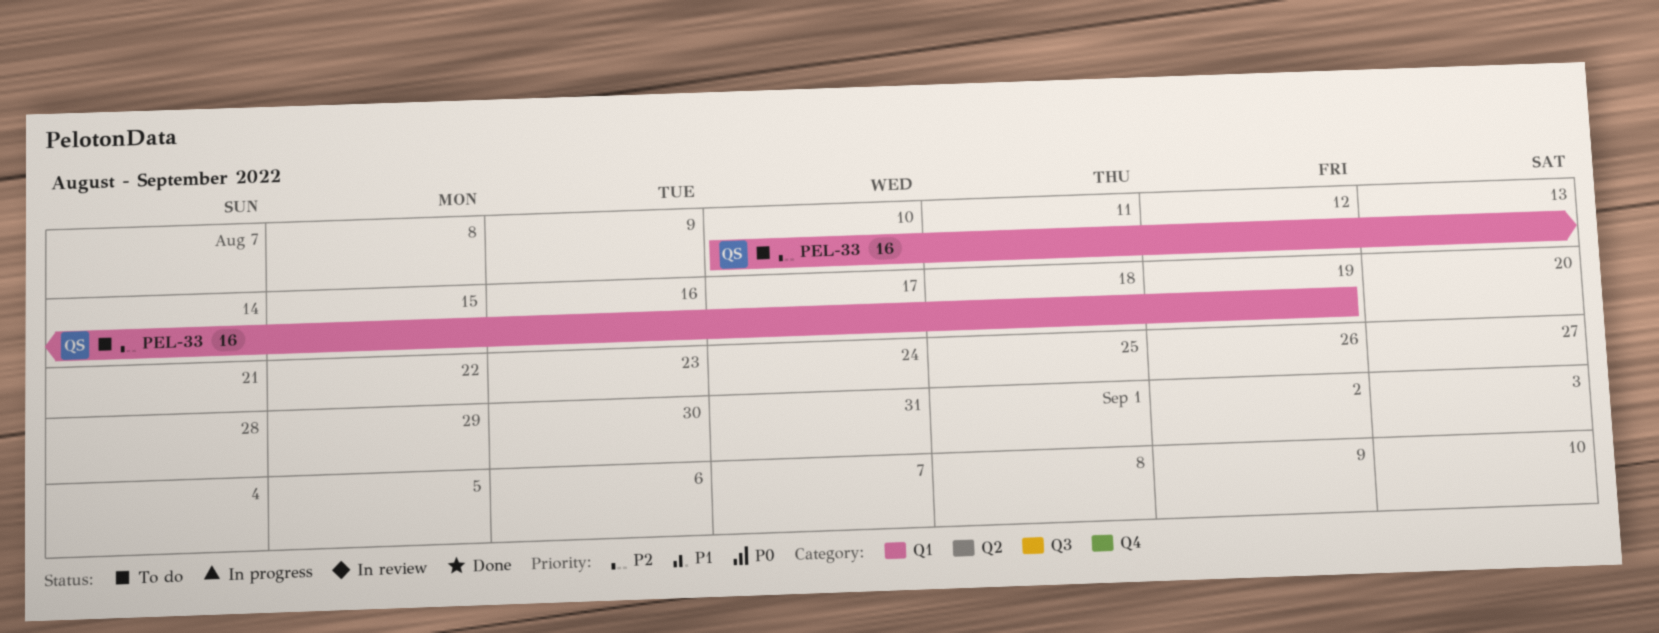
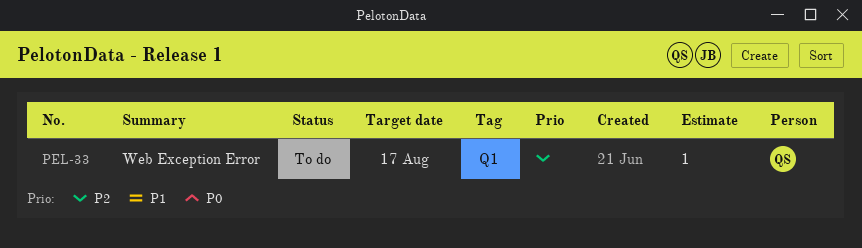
PEL-33, estimate: 16 -> 1
PEL-33, due: Aug 19 -> Aug 17

